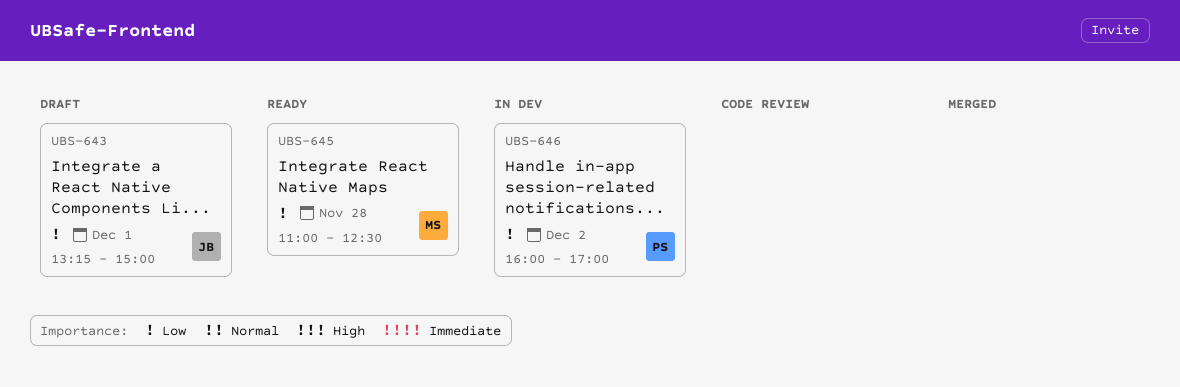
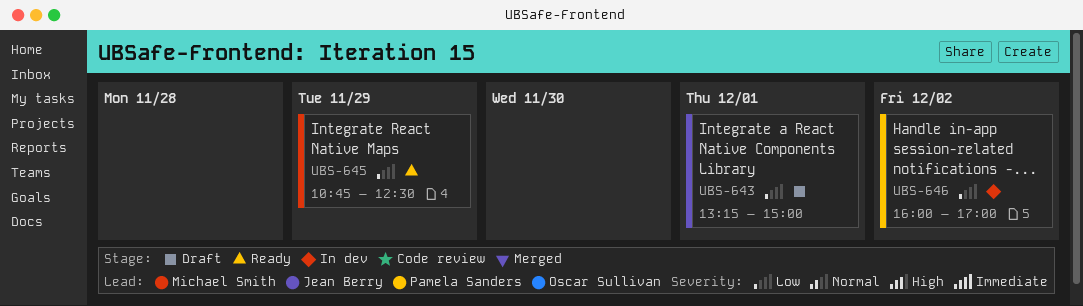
UBS-645, day: Nov 28 -> Nov 29
UBS-645, begins: 11:00 -> 10:45

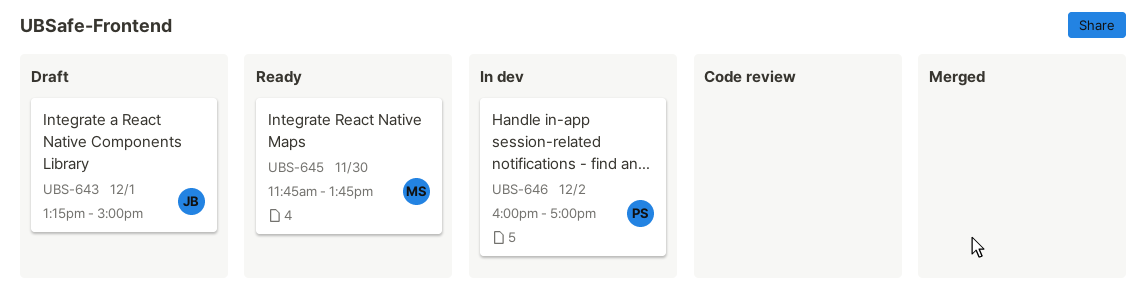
UBS-645, day: Nov 29 -> Nov 30
UBS-645, begins: 10:45 -> 11:45
UBS-645, ends: 12:30 -> 13:45

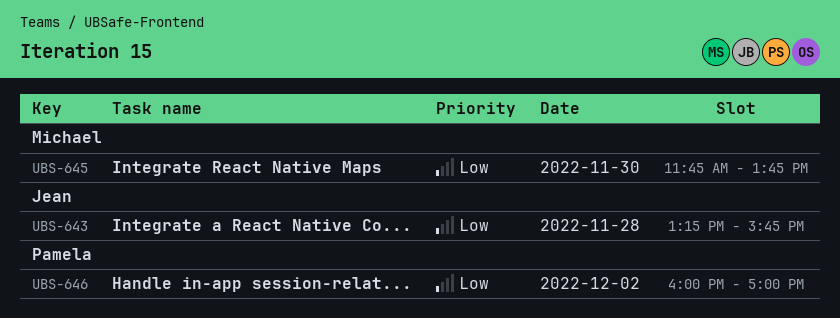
UBS-643, day: Dec 1 -> Nov 28
UBS-643, ends: 15:00 -> 15:45

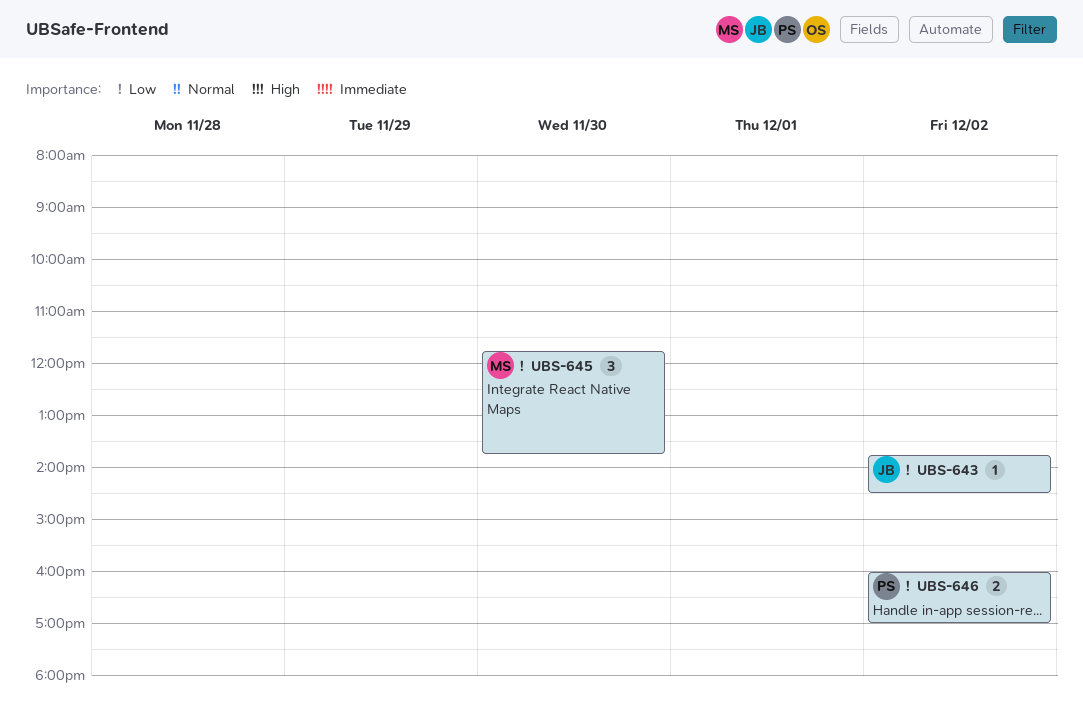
UBS-643, day: Nov 28 -> Dec 2
UBS-643, begins: 13:15 -> 13:45
UBS-643, ends: 15:45 -> 14:30

